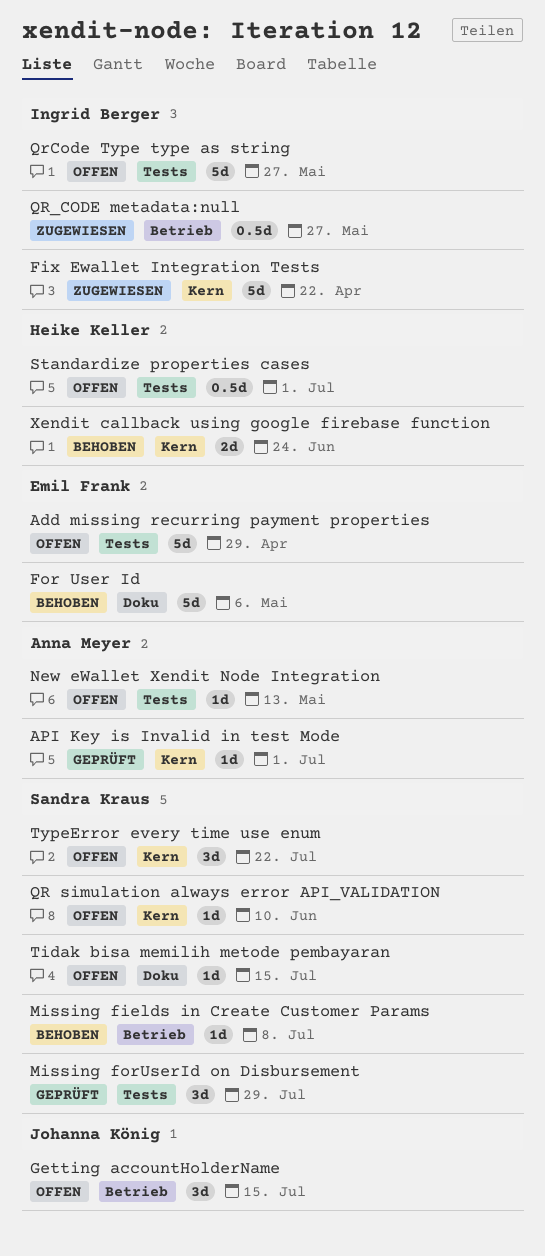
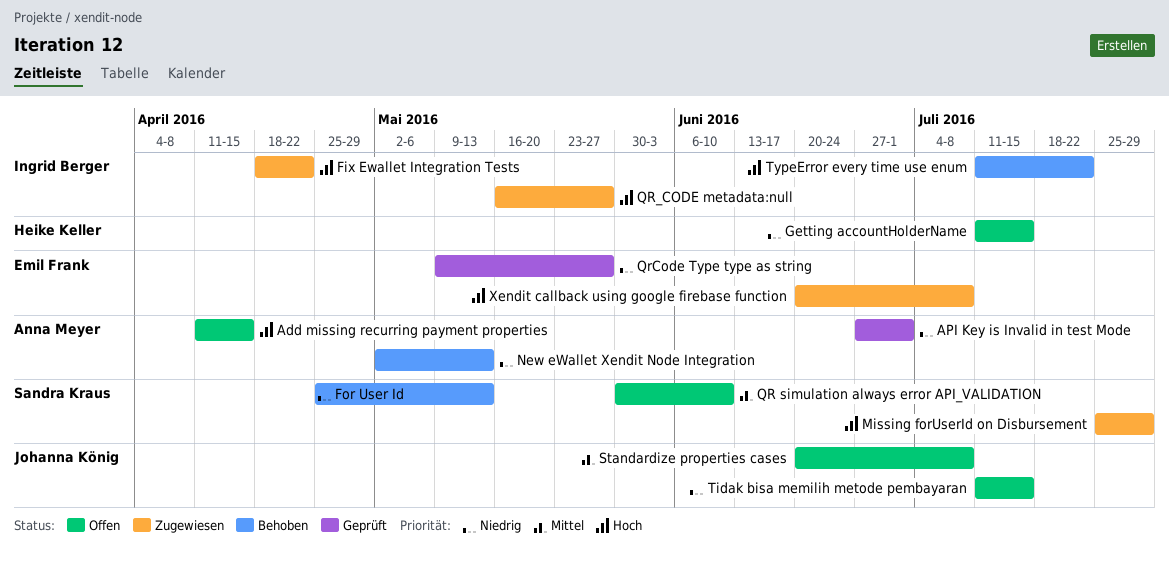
Add missing recurring payment properties, owner: Emil Frank -> Anna Meyer
Add missing recurring payment properties, due: Apr 29 -> Apr 15
For User Id, owner: Emil Frank -> Sandra Kraus
For User Id, due: May 6 -> May 13
Getting accountHolderName, owner: Johanna König -> Heike Keller
Missing fields in Create Customer Params: present -> none
Missing forUserId on Disbursement, status: Geprüft -> Zugewiesen
New eWallet Xendit Node Integration, status: Offen -> Behoben
QrCode Type type as string, status: Offen -> Geprüft
QrCode Type type as string, owner: Ingrid Berger -> Emil Frank
Standardize properties cases, owner: Heike Keller -> Johanna König
Standardize properties cases, due: Jul 1 -> Jul 8
Tidak bisa memilih metode pembayaran, owner: Sandra Kraus -> Johanna König
TypeError every time use enum, status: Offen -> Behoben
TypeError every time use enum, owner: Sandra Kraus -> Ingrid Berger
Xendit callback using google firebase function, status: Behoben -> Zugewiesen
Xendit callback using google firebase function, owner: Heike Keller -> Emil Frank
Xendit callback using google firebase function, due: Jun 24 -> Jul 8

